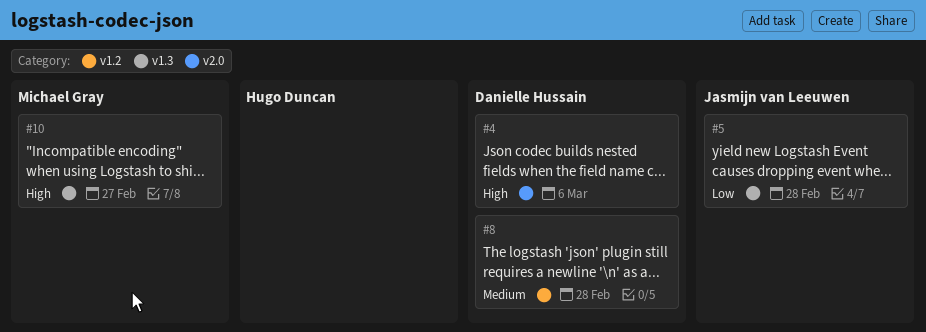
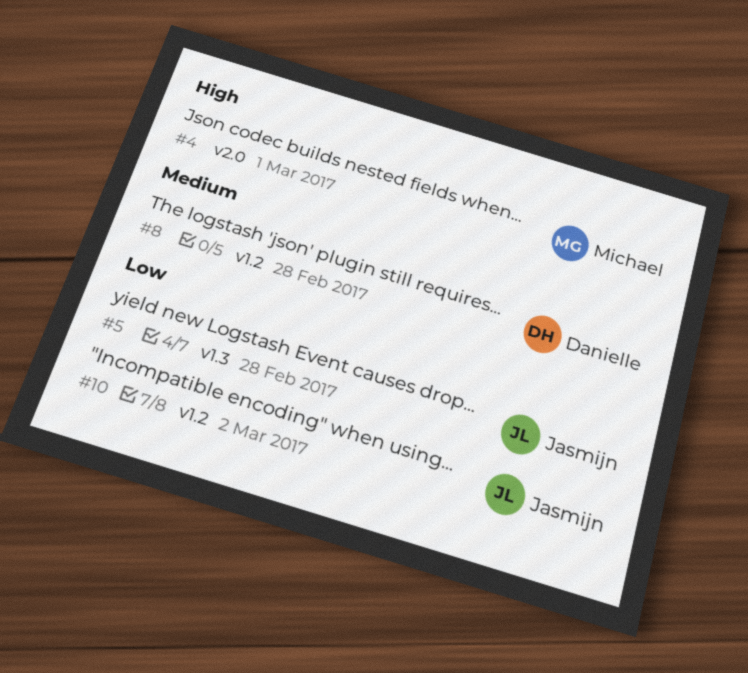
#4, owner: Danielle Hussain -> Michael Gray
#4, due: Mar 6 -> Mar 1
#10, owner: Michael Gray -> Jasmijn van Leeuwen
#10, priority: High -> Low
#10, label: v1.3 -> v1.2
#10, due: Feb 27 -> Mar 2

